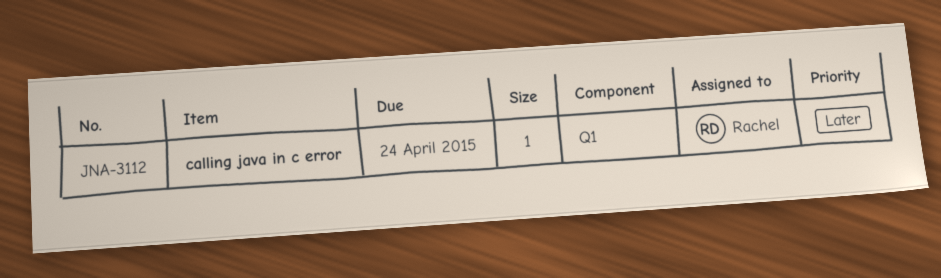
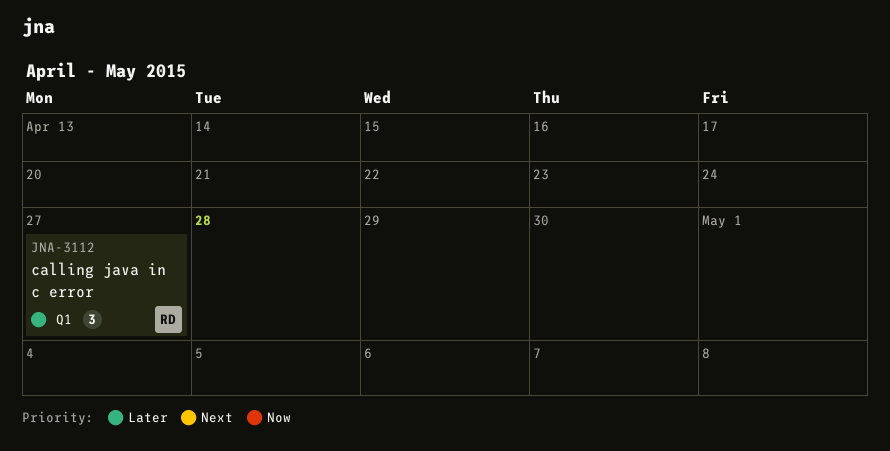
JNA-3112, estimate: 1 -> 3
JNA-3112, due: Apr 24 -> Apr 27

